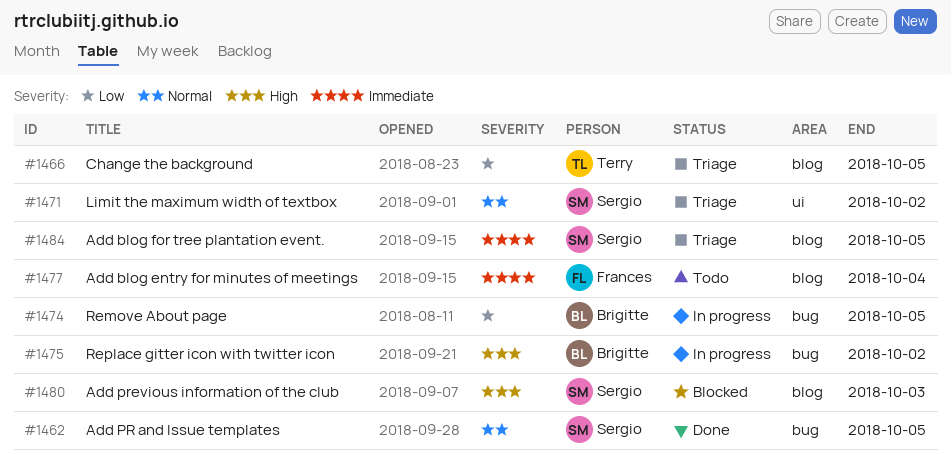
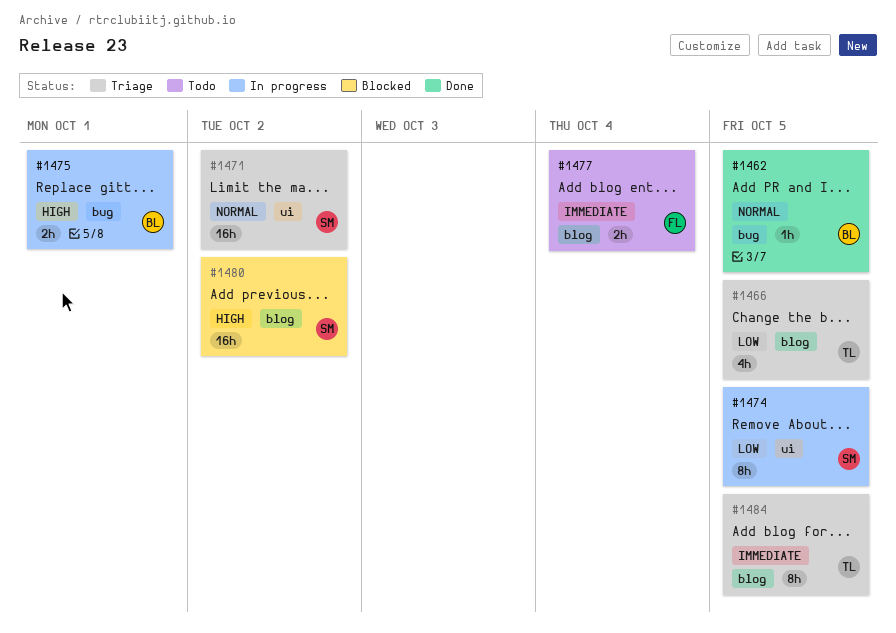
#1462, owner: Sergio -> Brigitte
#1474, owner: Brigitte -> Sergio
#1474, label: bug -> ui
#1475, due: Oct 2 -> Oct 1
#1480, due: Oct 3 -> Oct 2
#1484, owner: Sergio -> Terry

